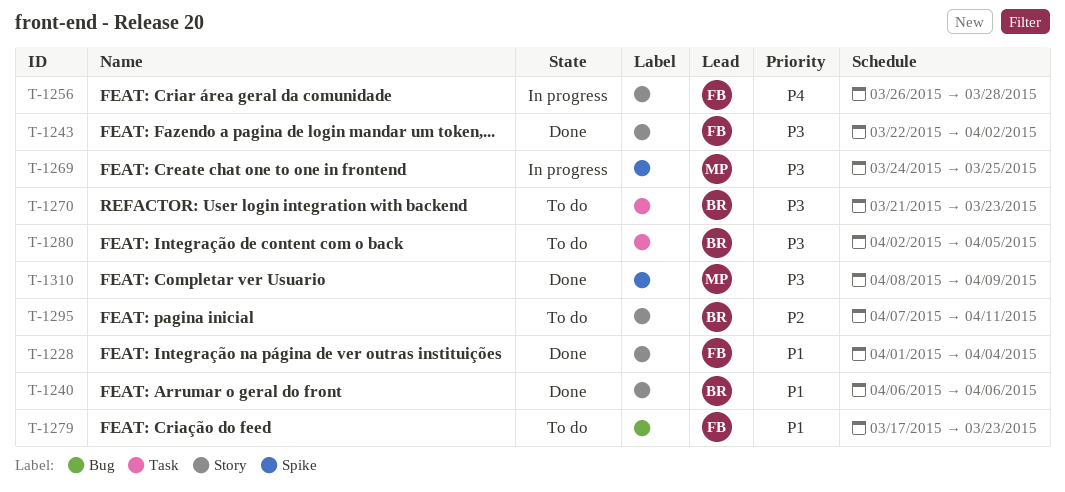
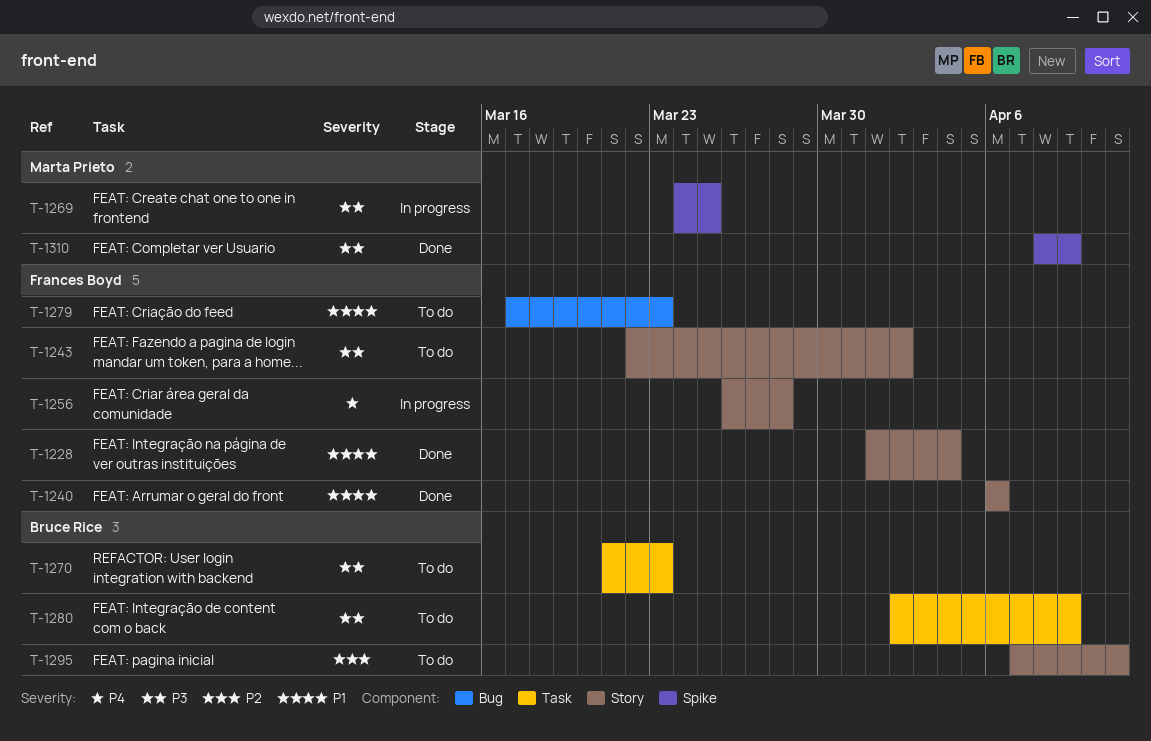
T-1240, owner: Bruce Rice -> Frances Boyd
T-1243, status: Done -> To do
T-1280, due: Apr 5 -> Apr 9

